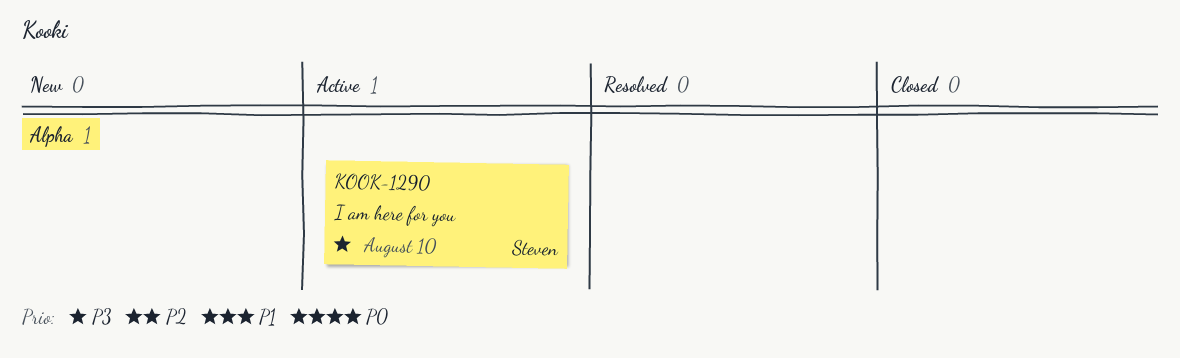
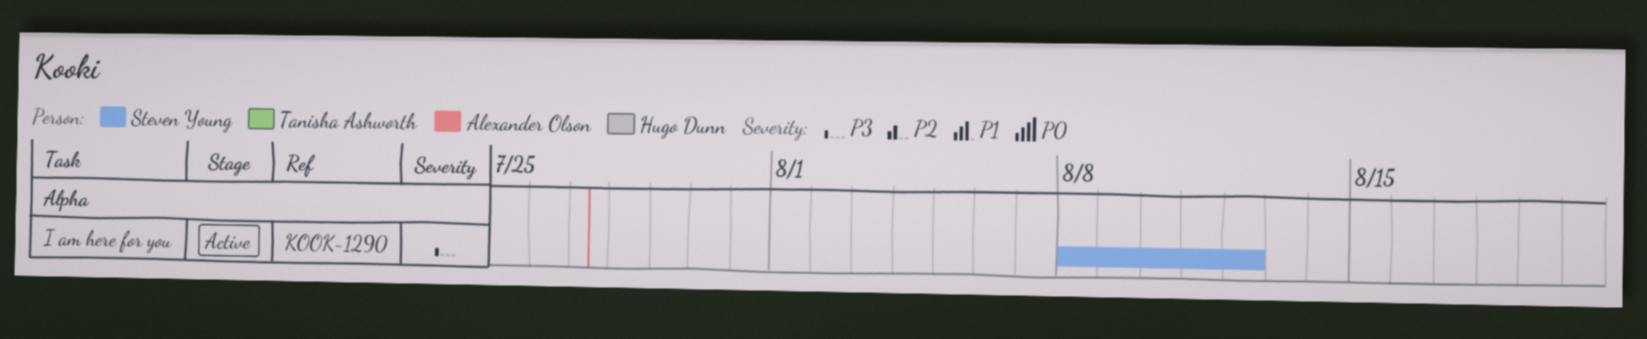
KOOK-1290, due: Aug 10 -> Aug 12

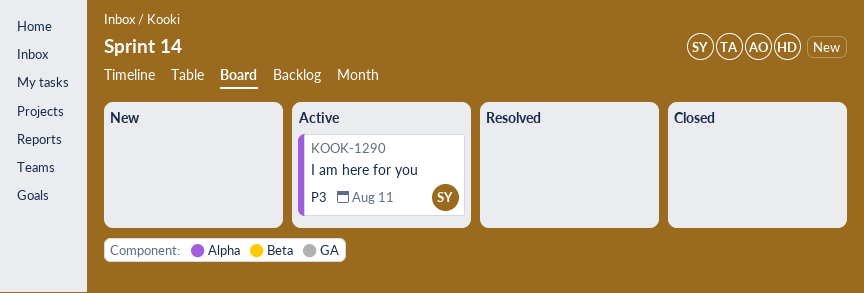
KOOK-1290, due: Aug 12 -> Aug 11

